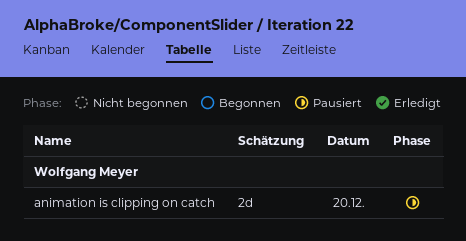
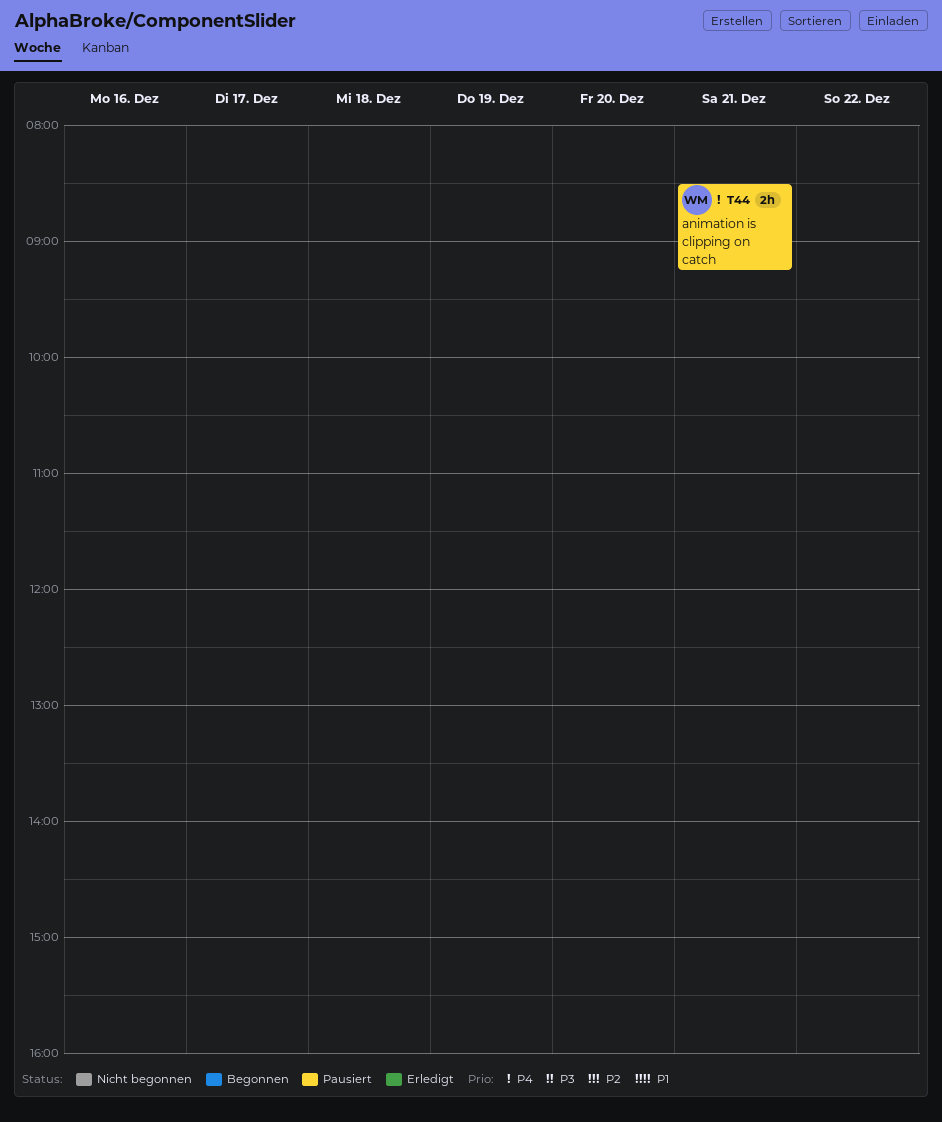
animation is clipping on catch, estimate: 2d -> 2h
animation is clipping on catch, day: Dec 20 -> Dec 21

